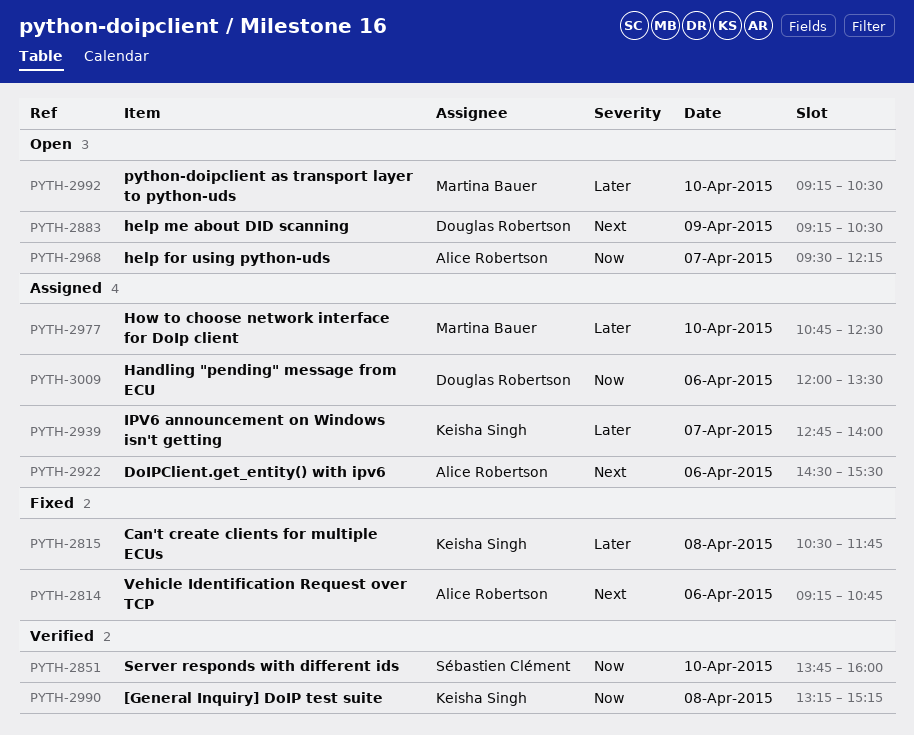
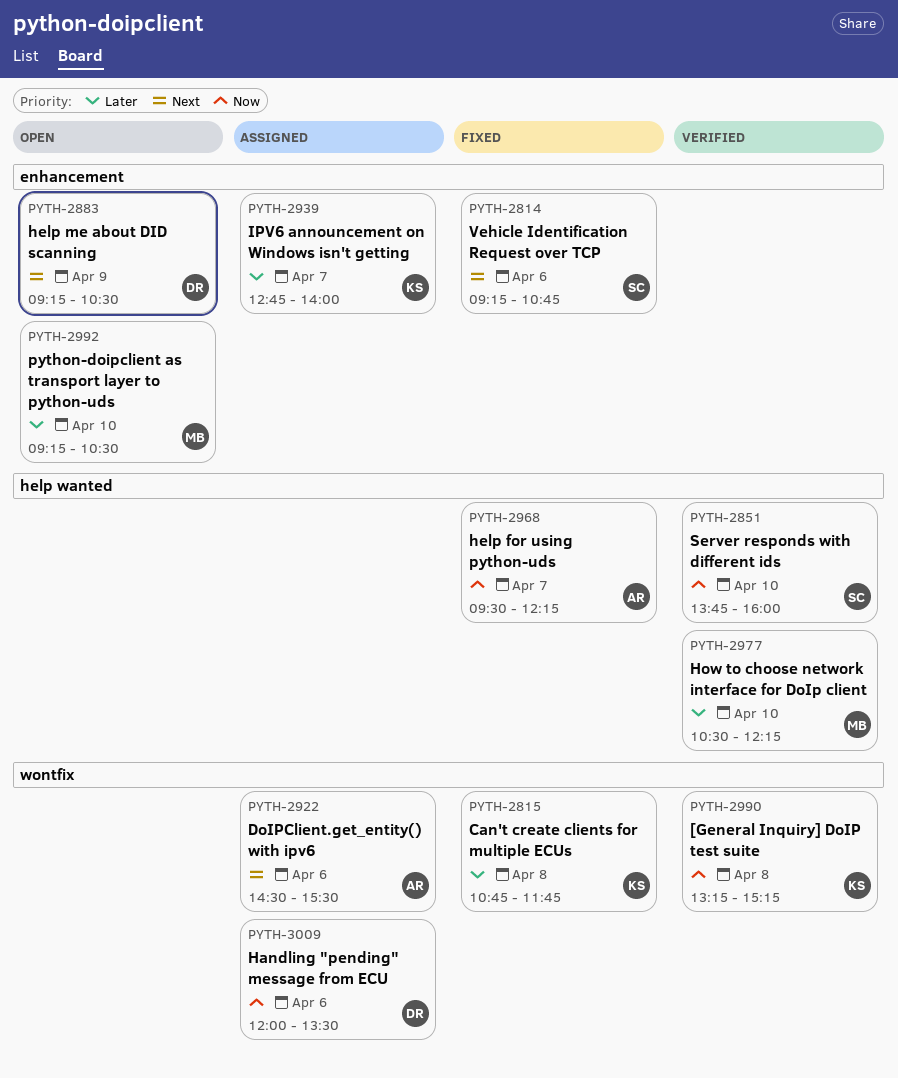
PYTH-2814, owner: Alice Robertson -> Sébastien Clément
PYTH-2815, begins: 10:30 -> 10:45
PYTH-2968, status: Open -> Fixed
PYTH-2977, status: Assigned -> Verified
PYTH-2977, begins: 10:45 -> 10:30
PYTH-2977, ends: 12:30 -> 12:15

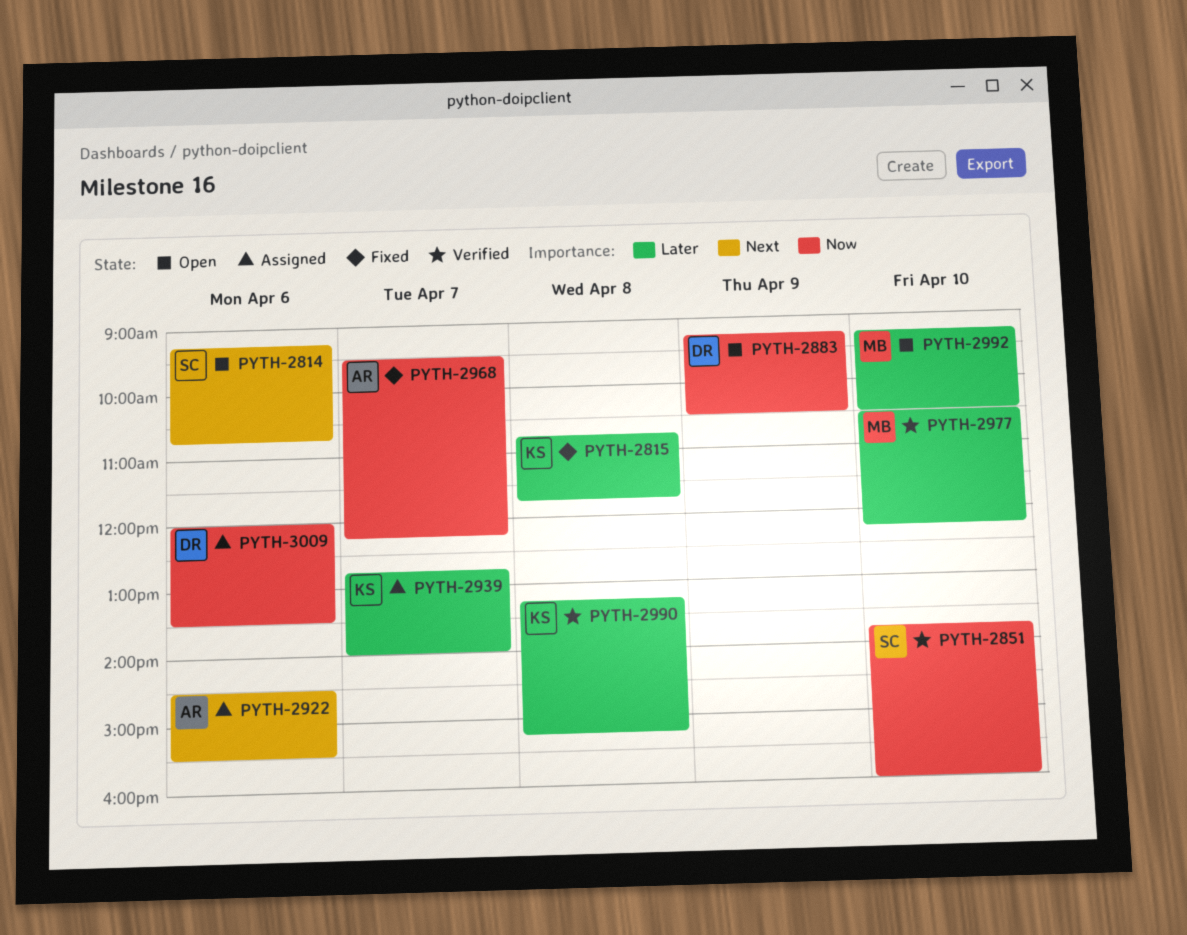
PYTH-2814, status: Fixed -> Open
PYTH-2883, priority: Next -> Now
PYTH-2990, priority: Now -> Later

